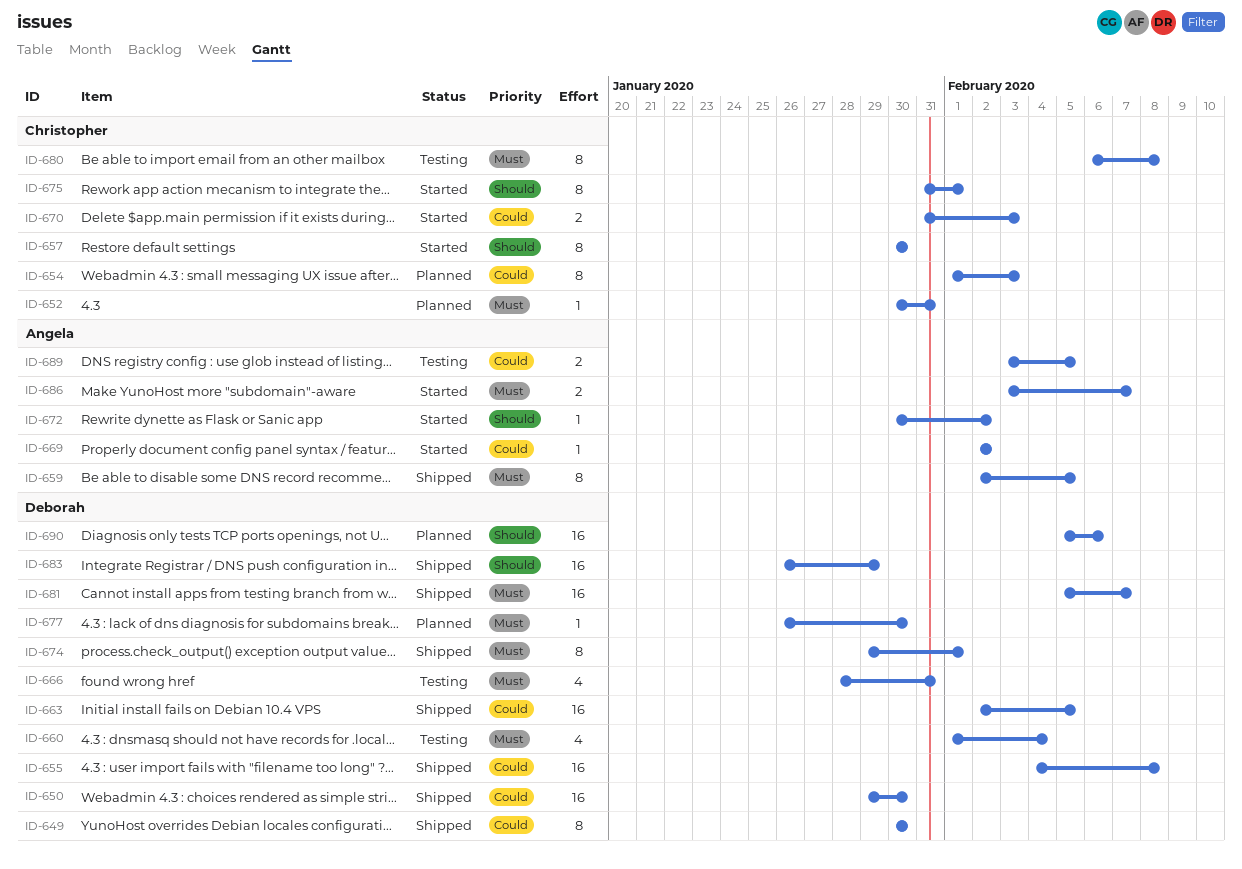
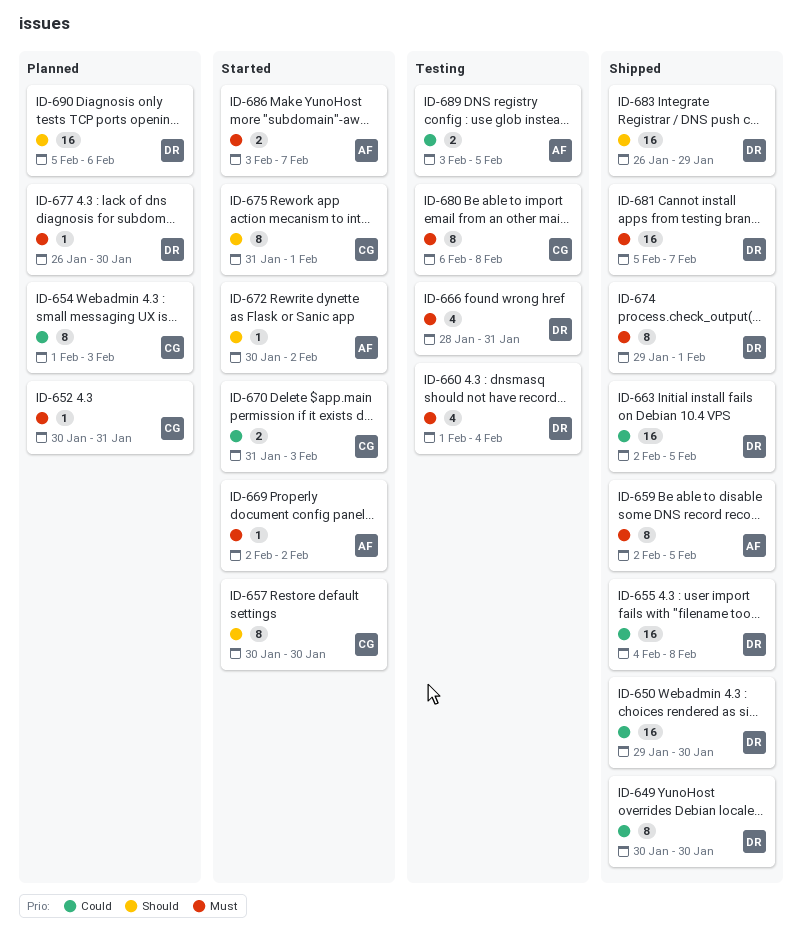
ID-669, priority: Could -> Must

